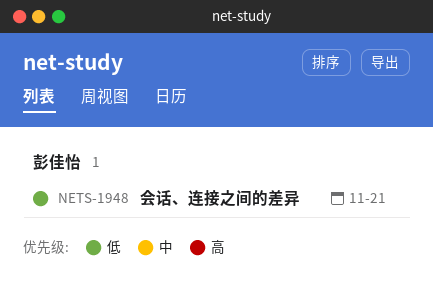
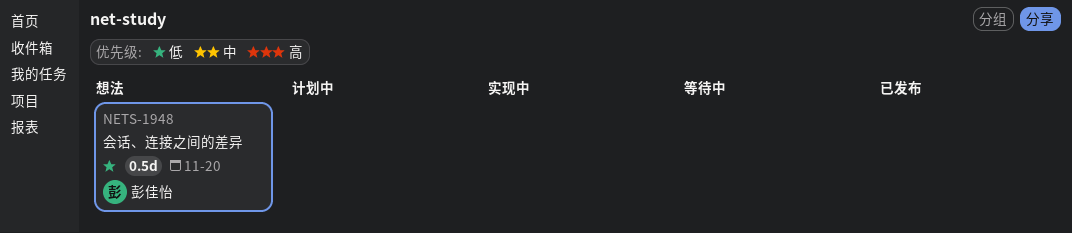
NETS-1948, due: Nov 21 -> Nov 20

